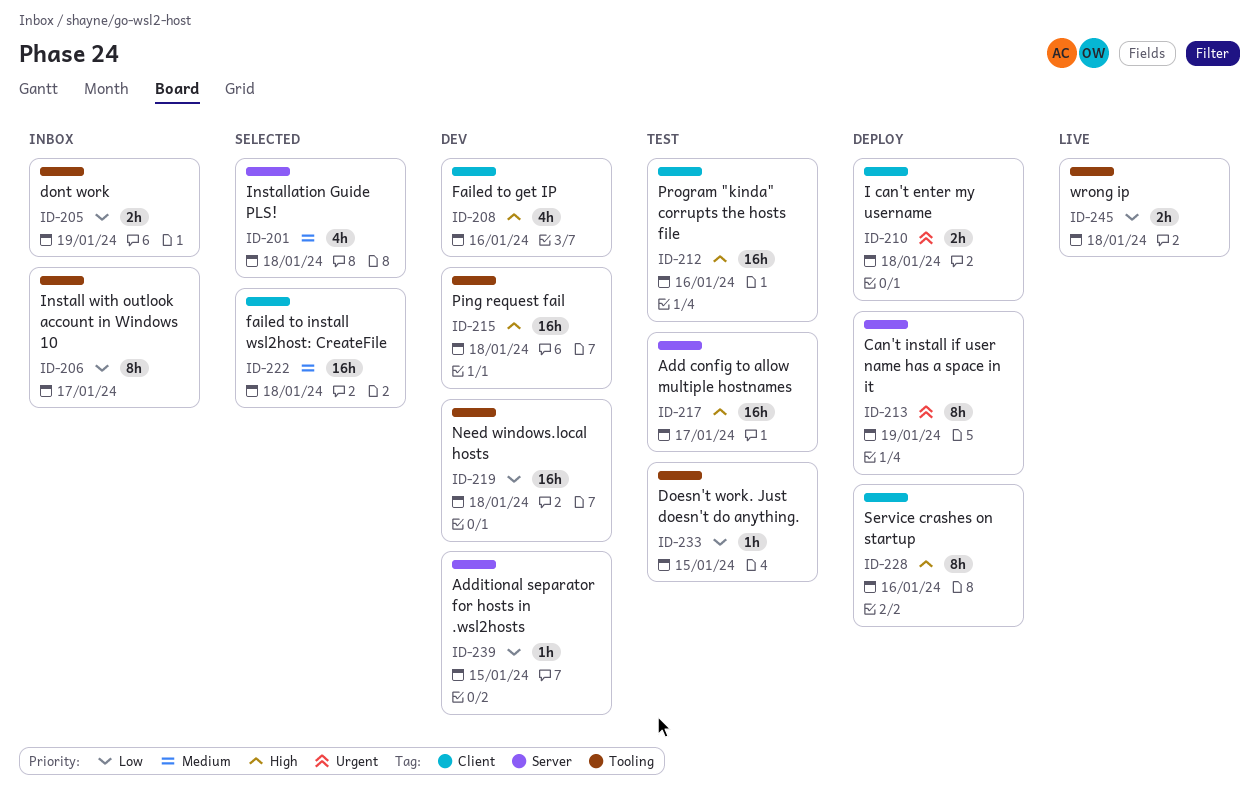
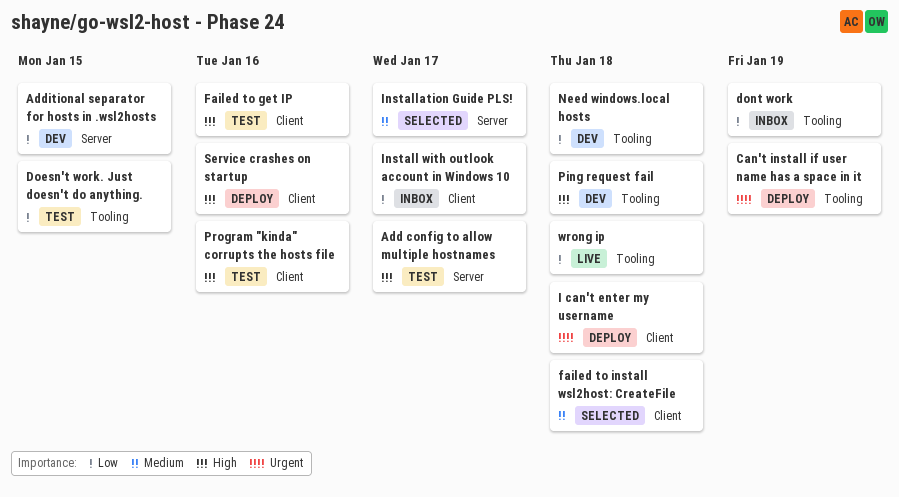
Can't install if user name has a space in it, label: Server -> Tooling
Failed to get IP, status: Dev -> Test
Install with outlook account in Windows 10, label: Tooling -> Client
Installation Guide PLS!, due: Jan 18 -> Jan 17

